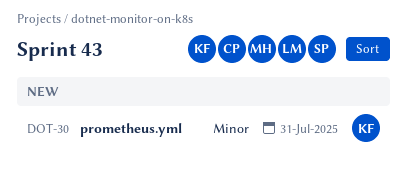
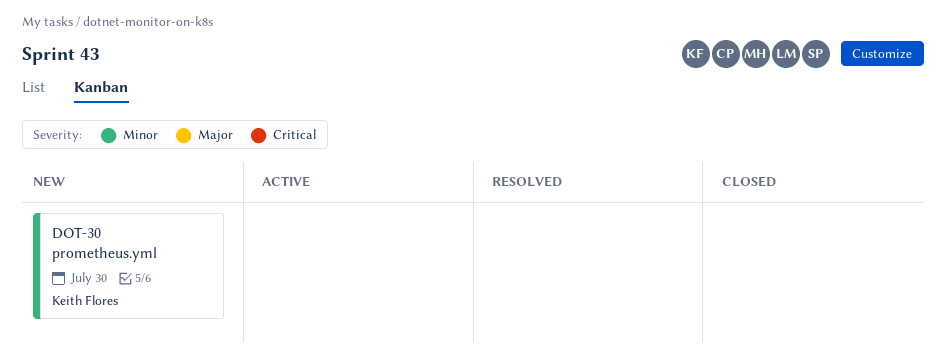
DOT-30, due: Jul 31 -> Jul 30

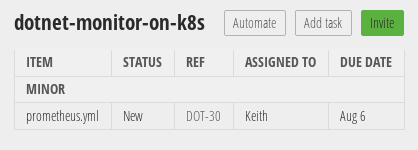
DOT-30, due: Jul 30 -> Aug 6

